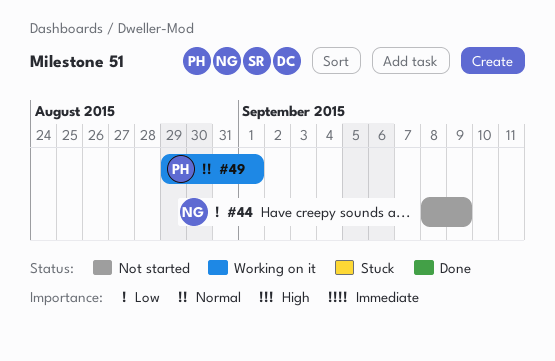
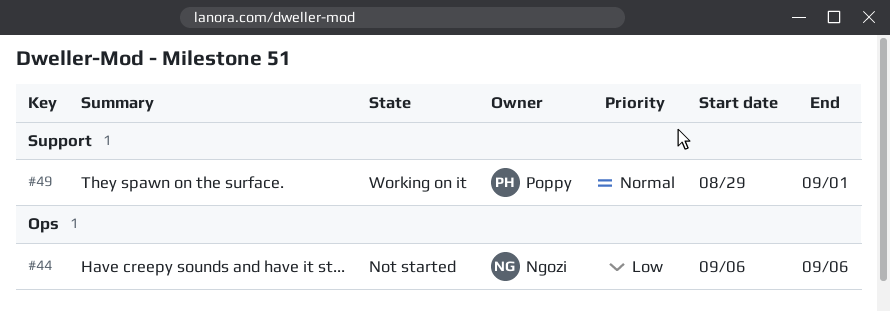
#44, start: Sep 8 -> Sep 6
#44, due: Sep 9 -> Sep 6

